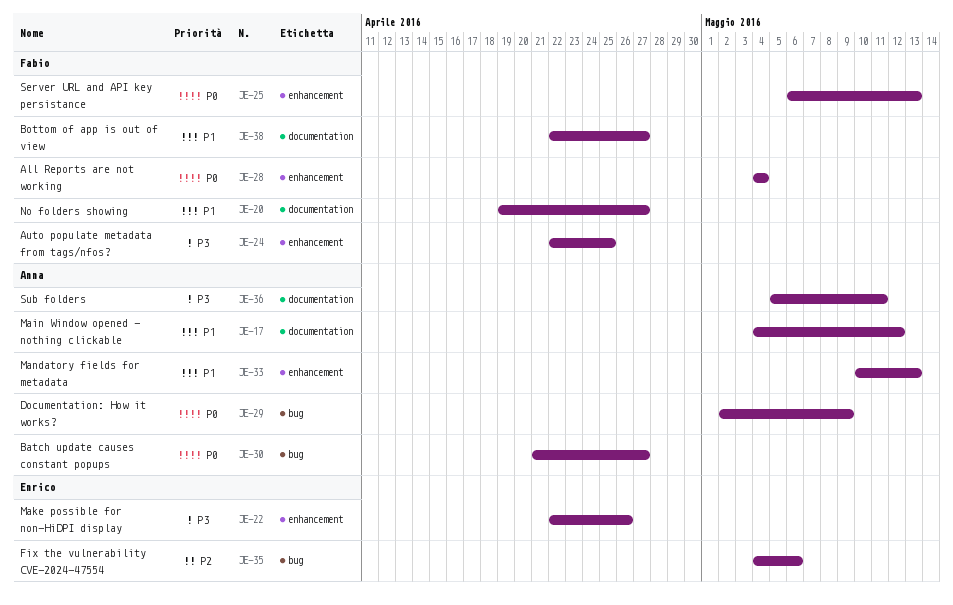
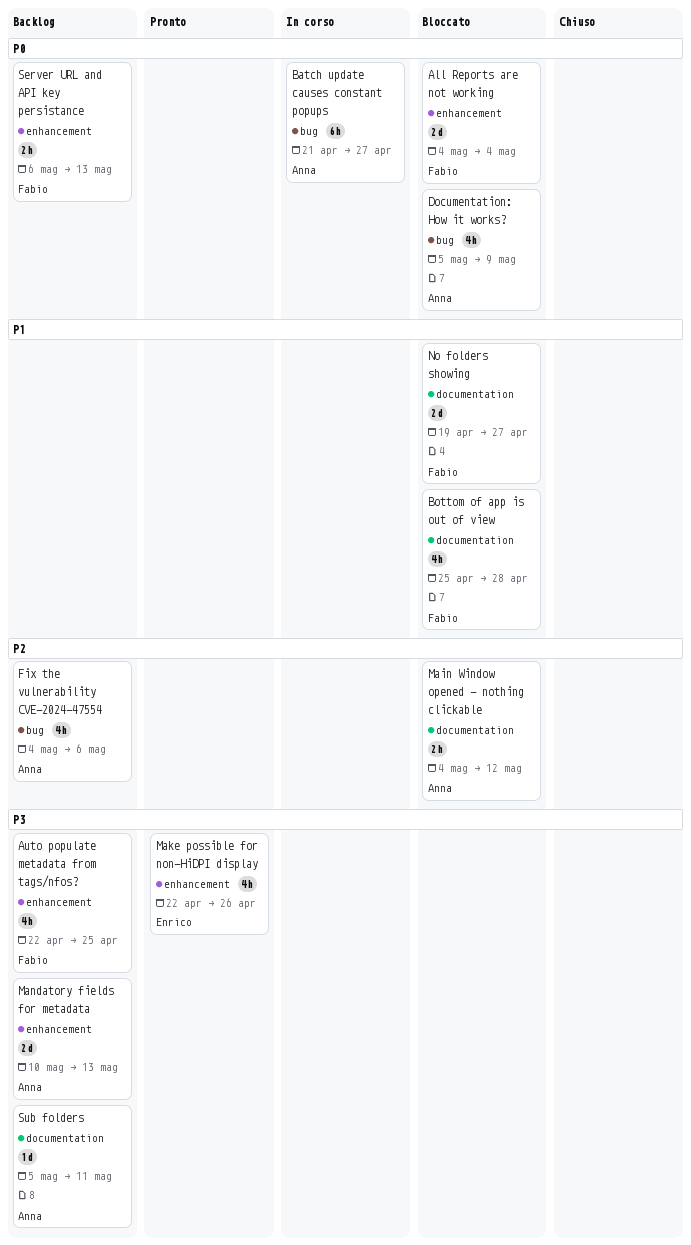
Bottom of app is out of view, start: Apr 22 -> Apr 25
Bottom of app is out of view, due: Apr 27 -> Apr 28
Documentation: How it works?, start: May 2 -> May 5
Fix the vulnerability CVE-2024-47554, owner: Enrico -> Anna
Main Window opened - nothing clickable, priority: P1 -> P2
Mandatory fields for metadata, priority: P1 -> P3

